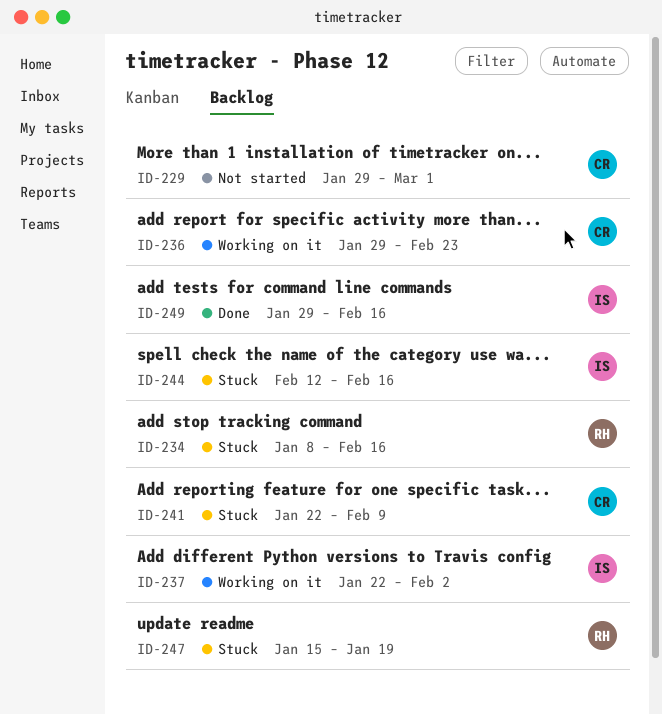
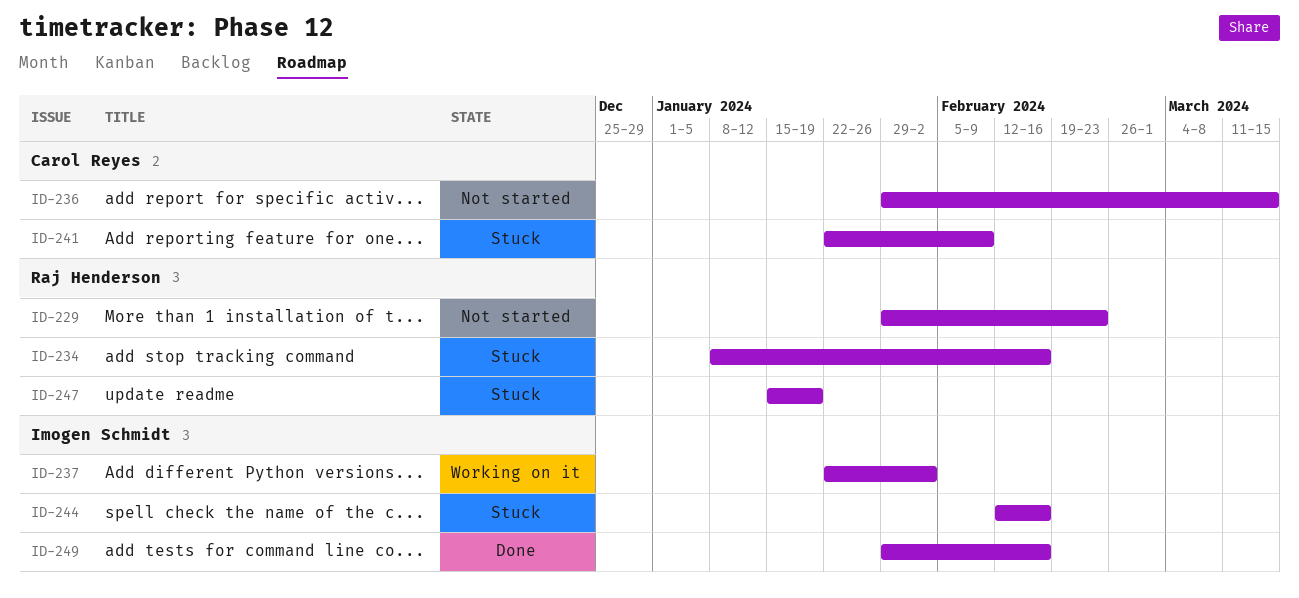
ID-229, owner: Carol Reyes -> Raj Henderson
ID-229, due: Mar 1 -> Feb 23
ID-236, status: Working on it -> Not started
ID-236, due: Feb 23 -> Mar 15

